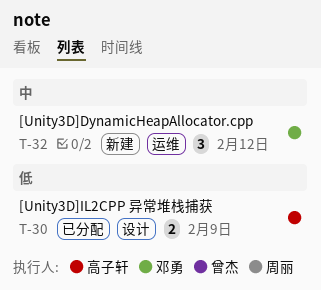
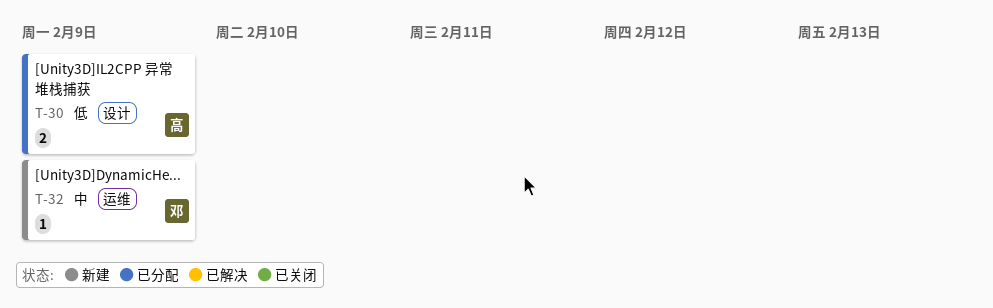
T-32, estimate: 3 -> 1
T-32, due: Feb 12 -> Feb 9

